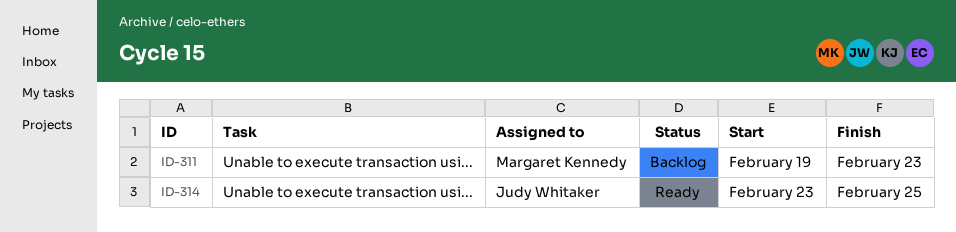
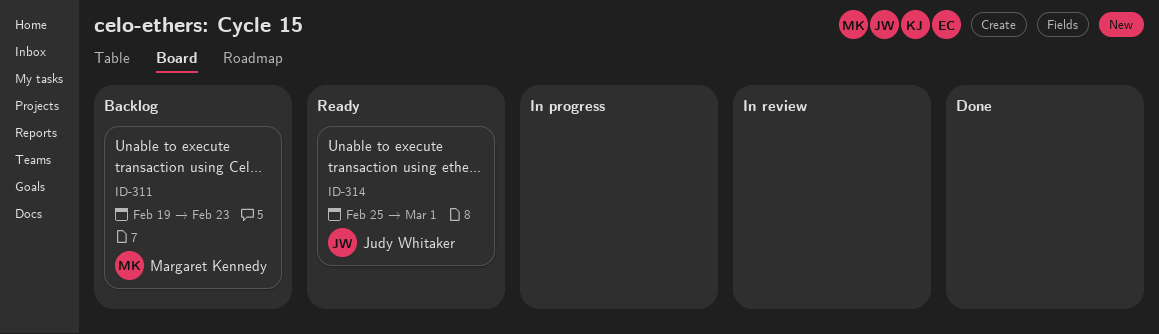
ID-314, start: Feb 23 -> Feb 25
ID-314, due: Feb 25 -> Mar 1

